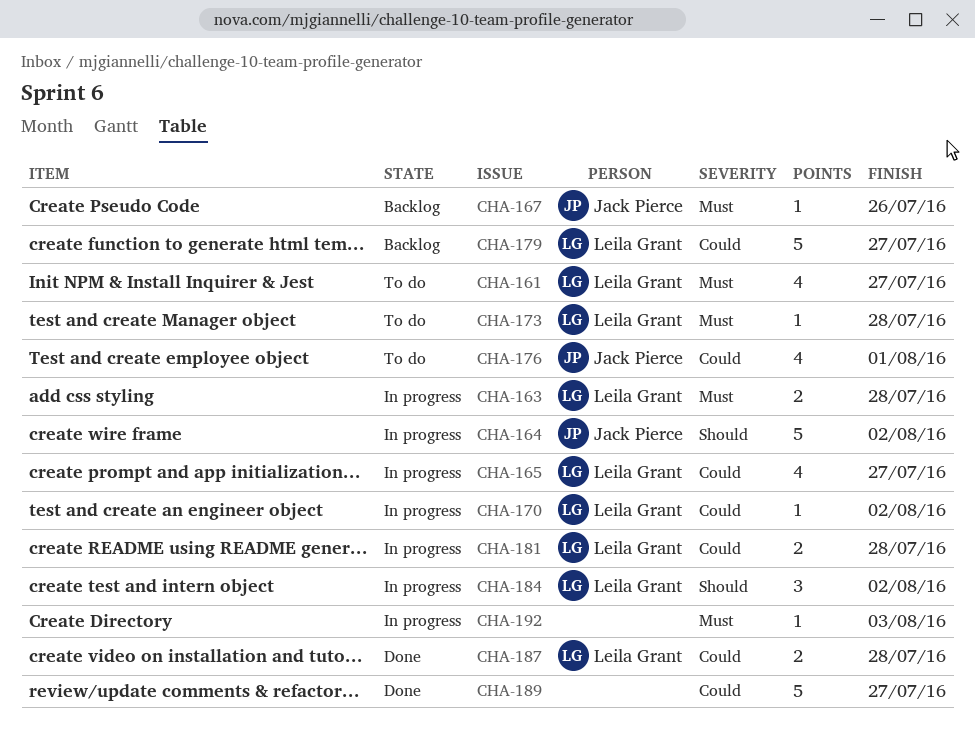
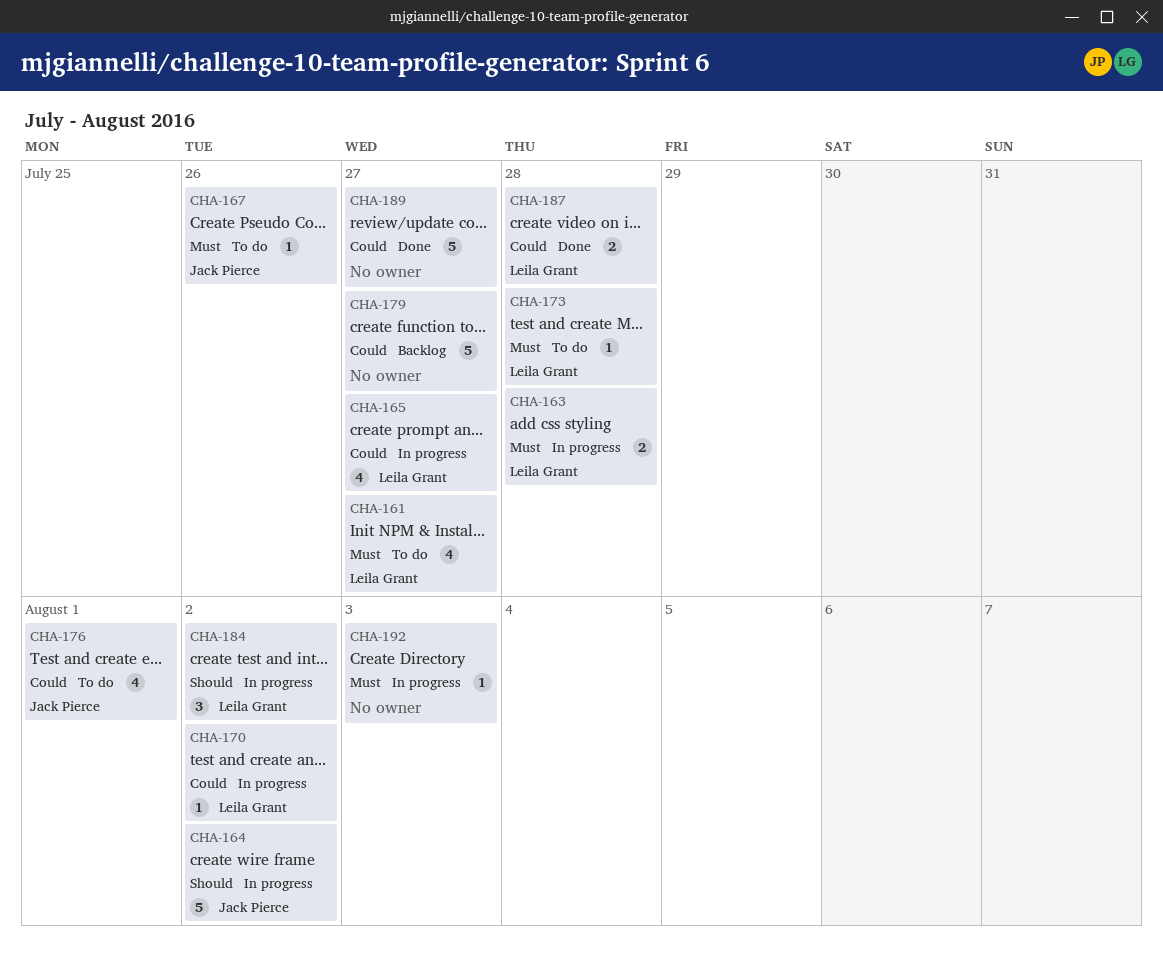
CHA-167, status: Backlog -> To do
CHA-179, owner: Leila Grant -> none
CHA-181: present -> none

